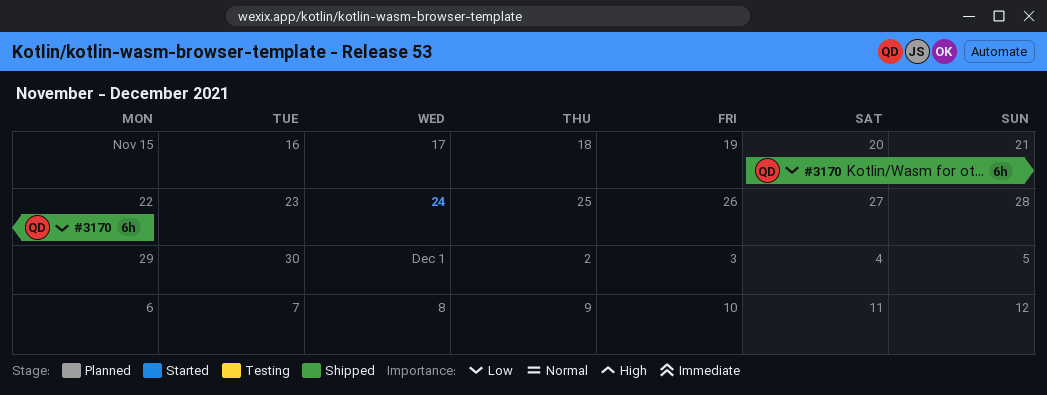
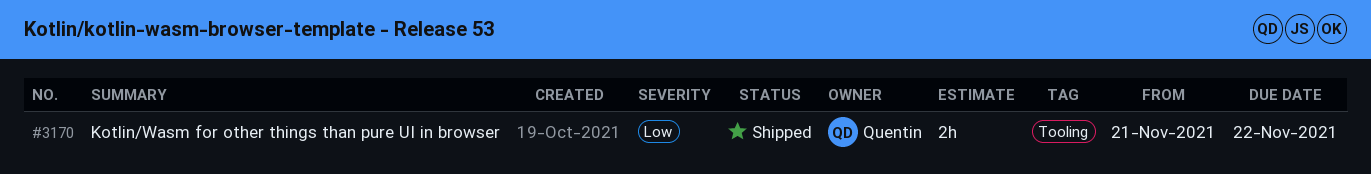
#3170, estimate: 6h -> 2h
#3170, start: Nov 20 -> Nov 21

